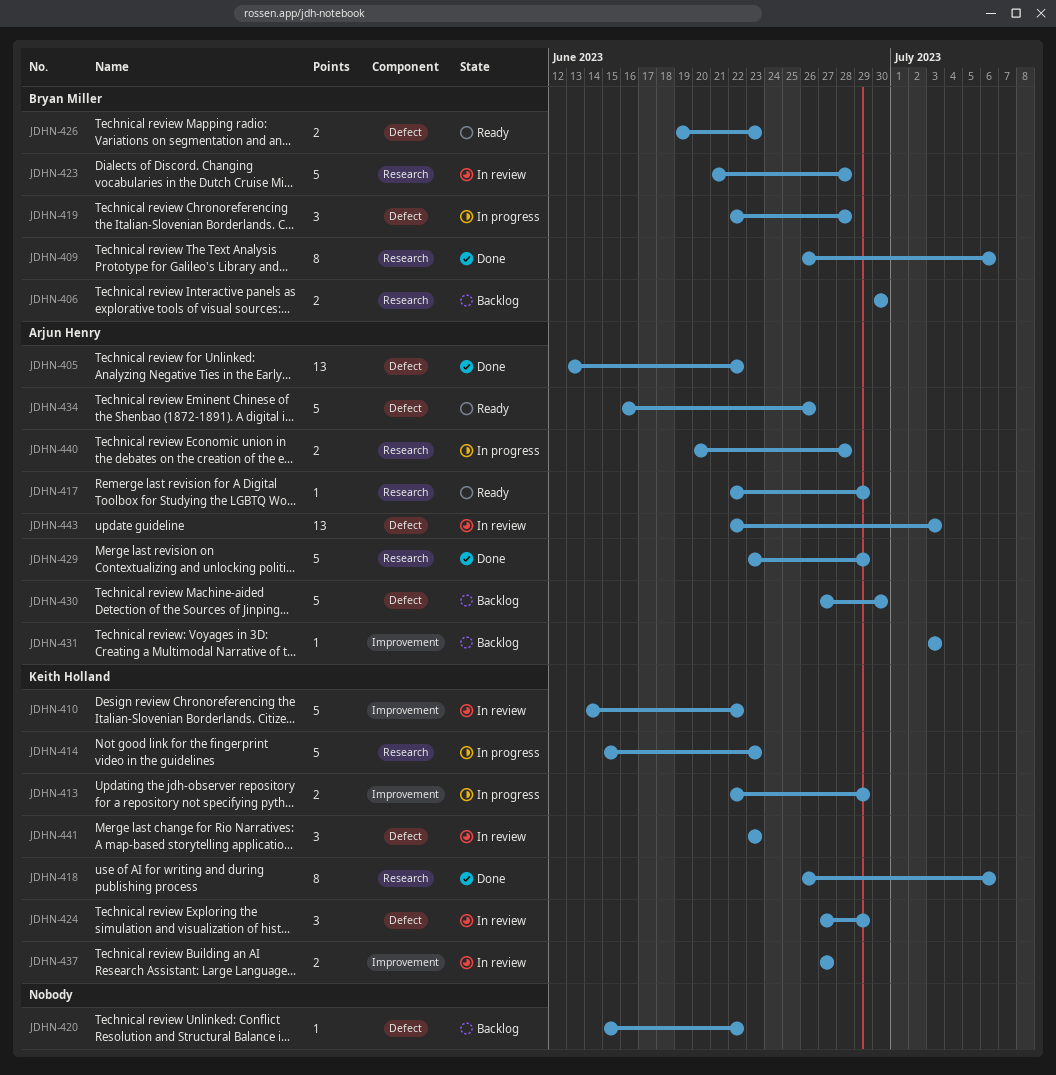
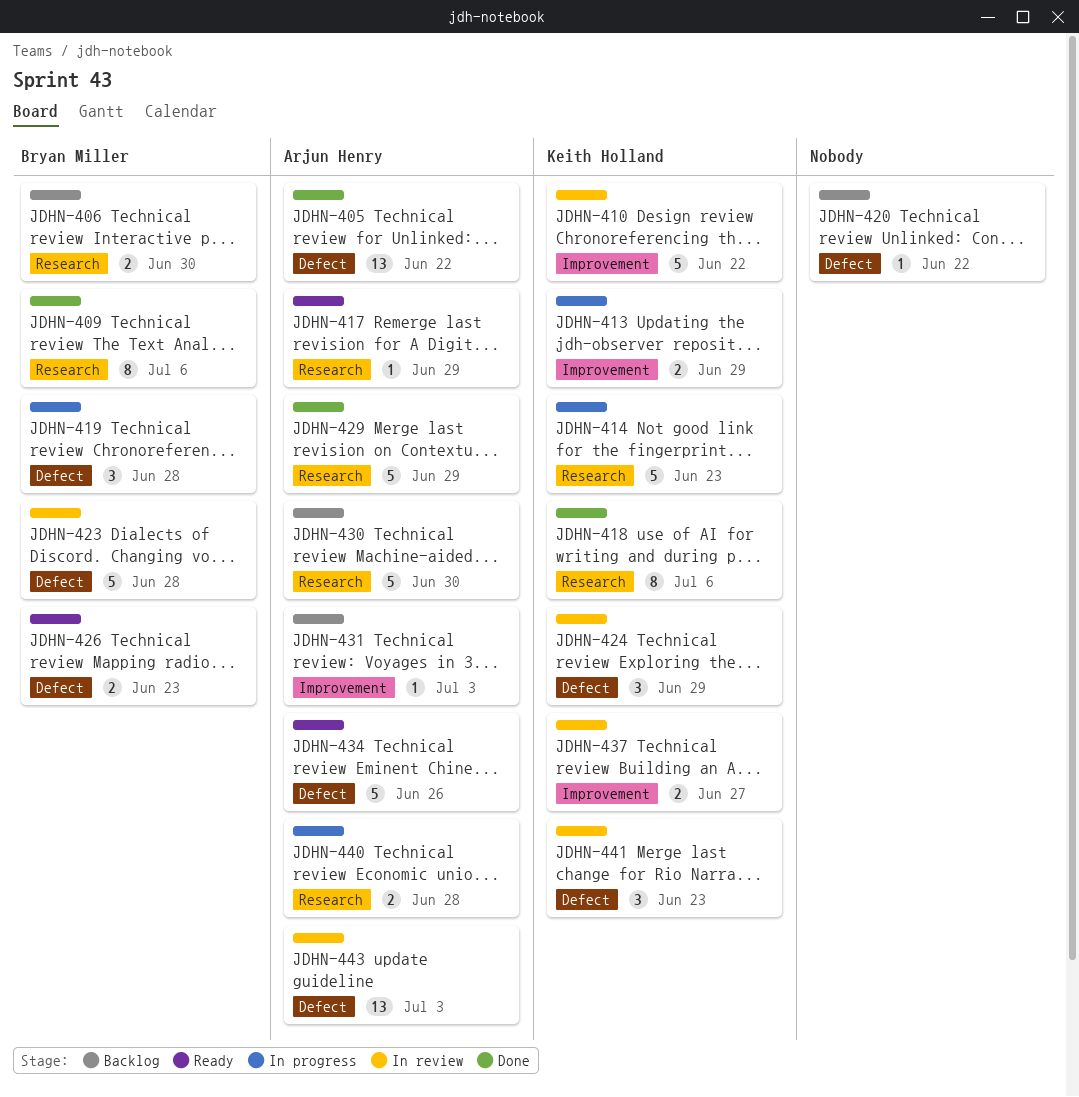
JDHN-423, label: Research -> Defect
JDHN-430, label: Defect -> Research

